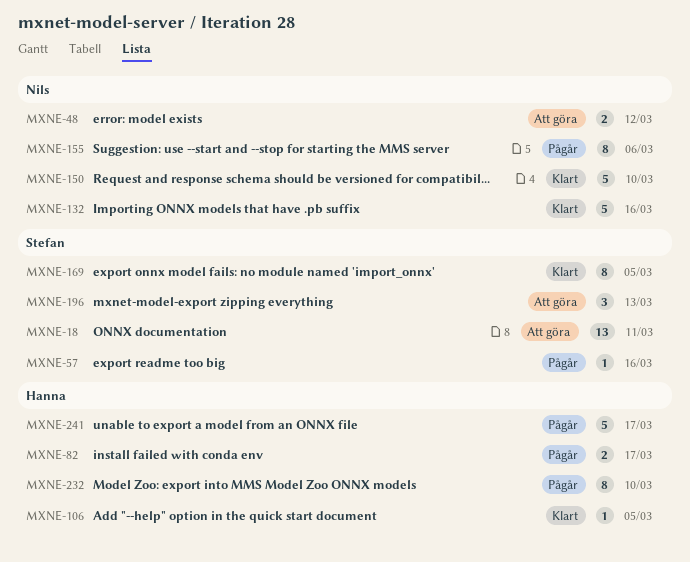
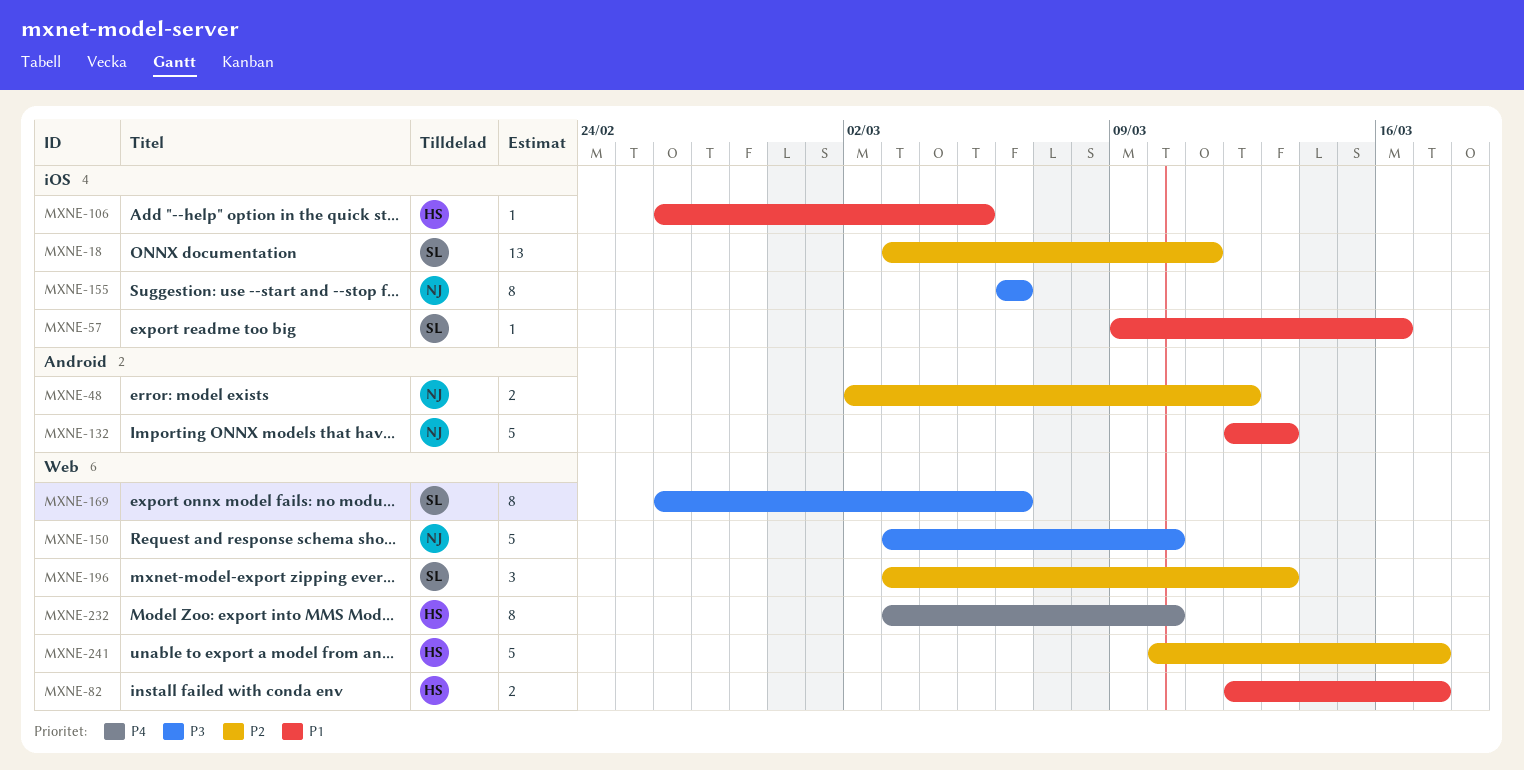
MXNE-132, due: Mar 16 -> Mar 13
MXNE-169, due: Mar 5 -> Mar 6

